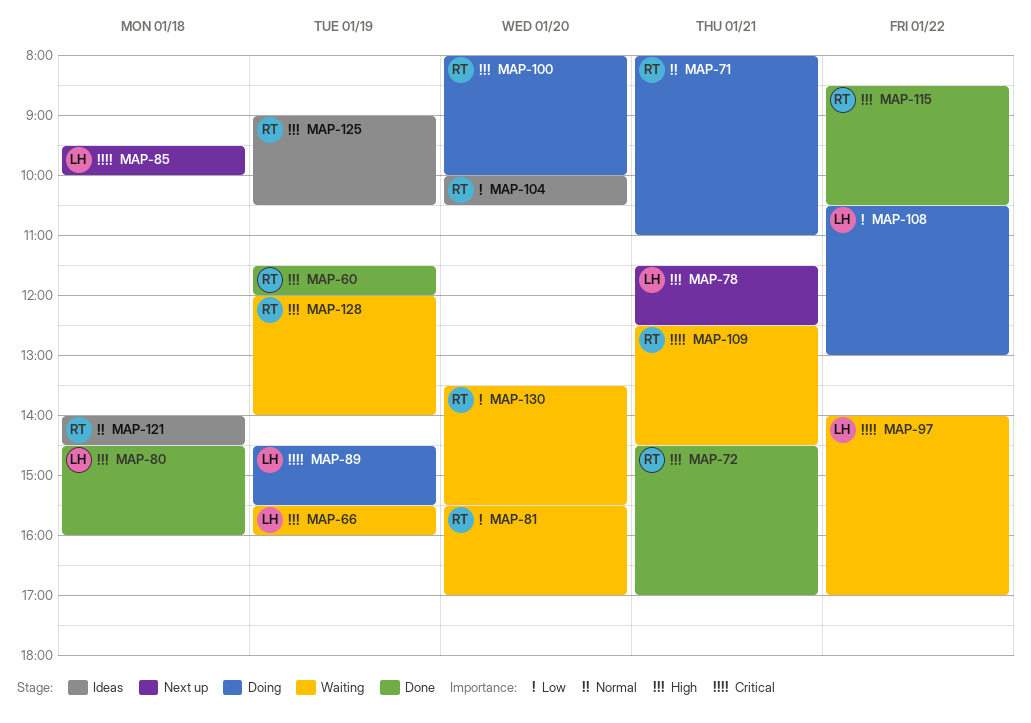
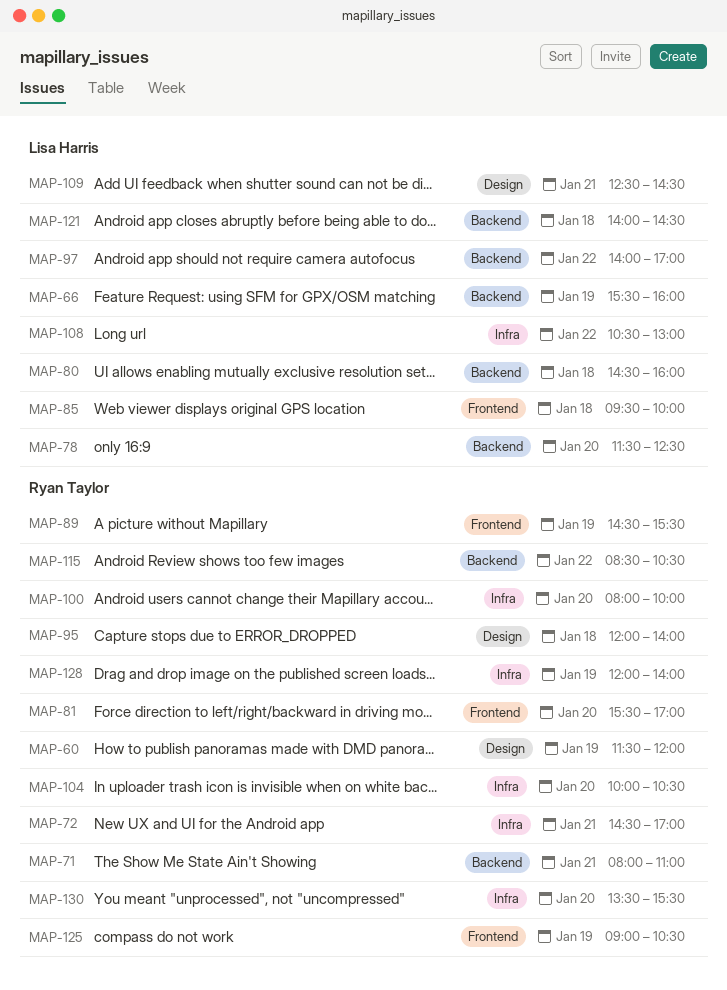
MAP-78, day: Jan 21 -> Jan 20
MAP-89, owner: Lisa Harris -> Ryan Taylor
MAP-95: none -> present
MAP-109, owner: Ryan Taylor -> Lisa Harris
MAP-121, owner: Ryan Taylor -> Lisa Harris

